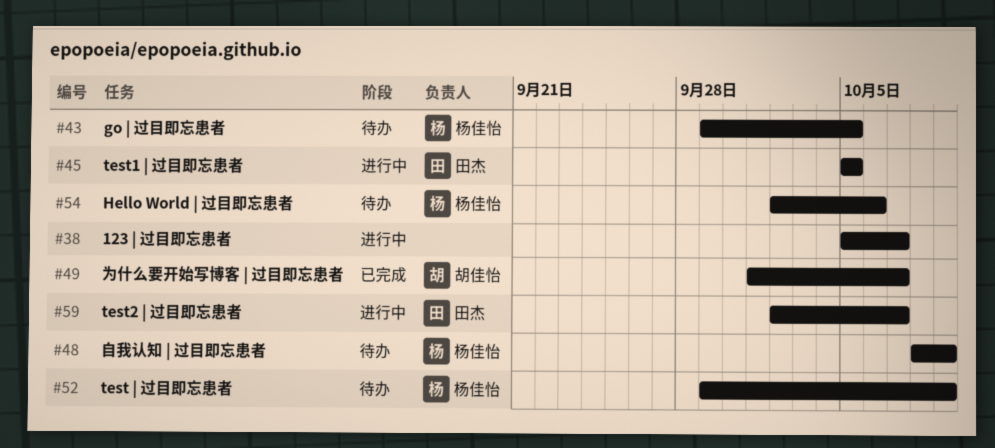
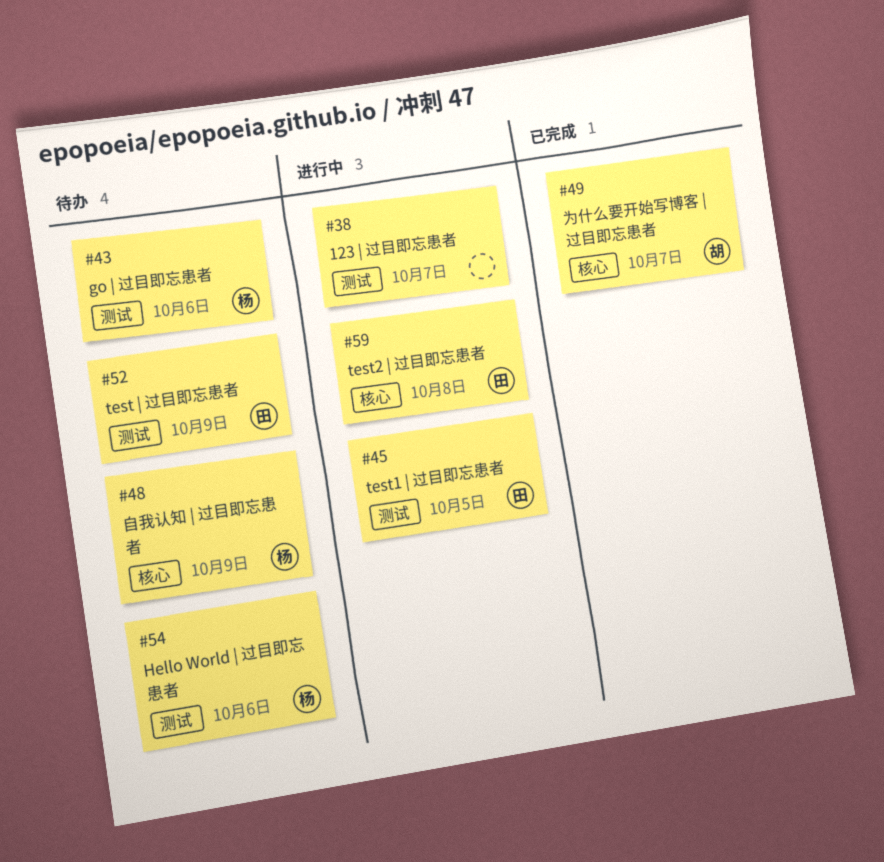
#43, due: Oct 5 -> Oct 6
#52, owner: 杨佳怡 -> 田杰
#59, due: Oct 7 -> Oct 8

